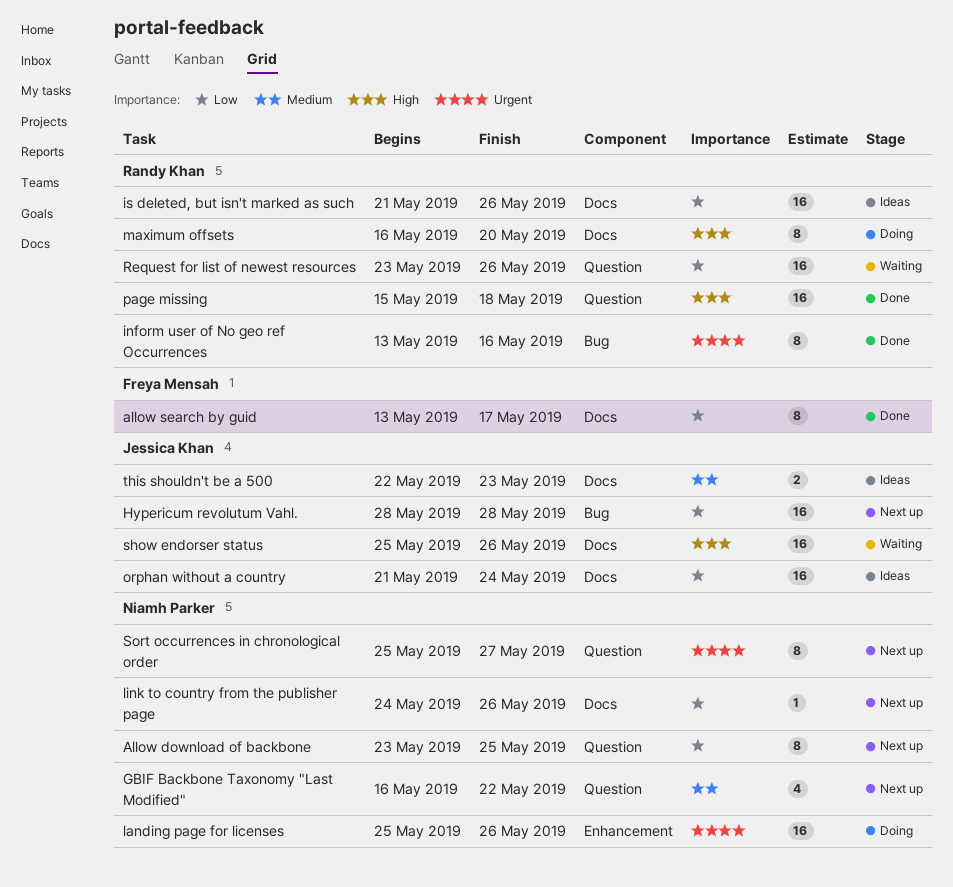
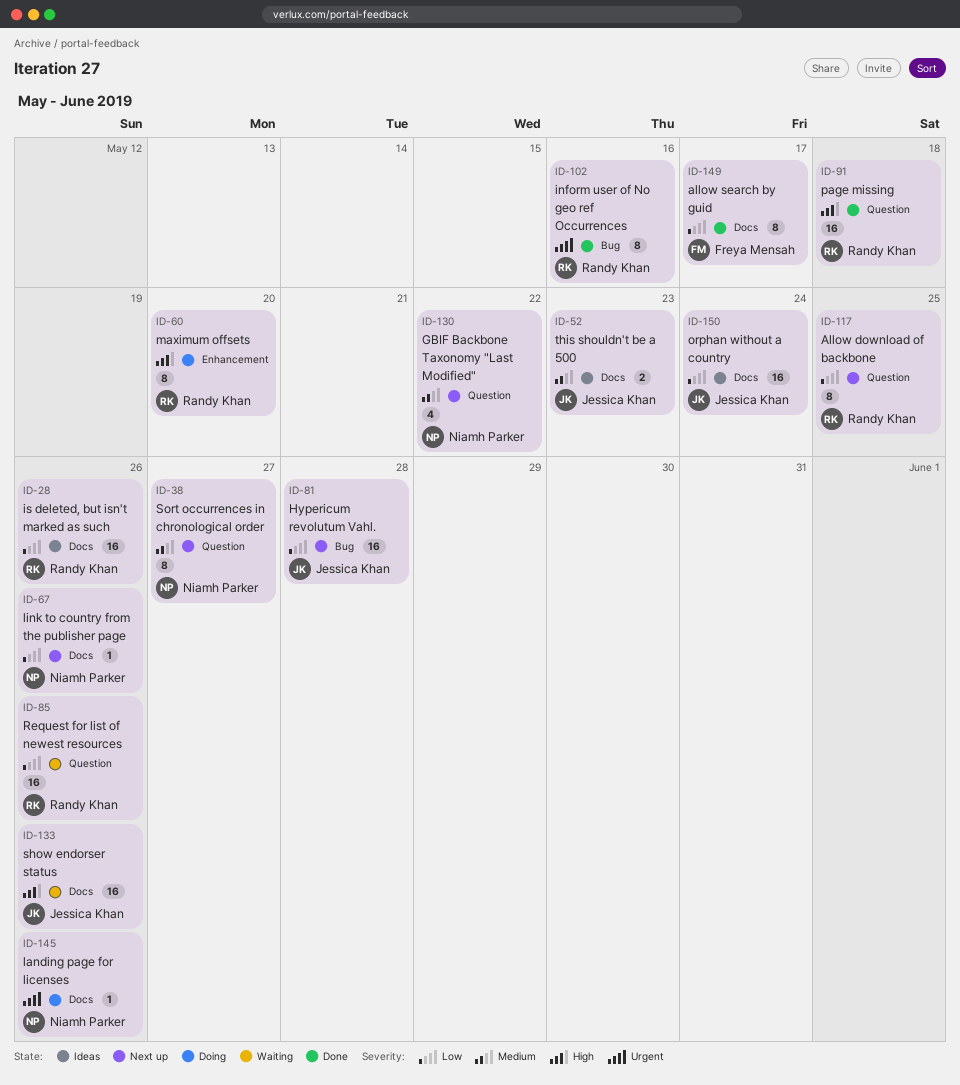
Allow download of backbone, owner: Niamh Parker -> Randy Khan
landing page for licenses, label: Enhancement -> Docs
landing page for licenses, estimate: 16 -> 1
maximum offsets, label: Docs -> Enhancement
Sort occurrences in chronological order, priority: Urgent -> Medium

